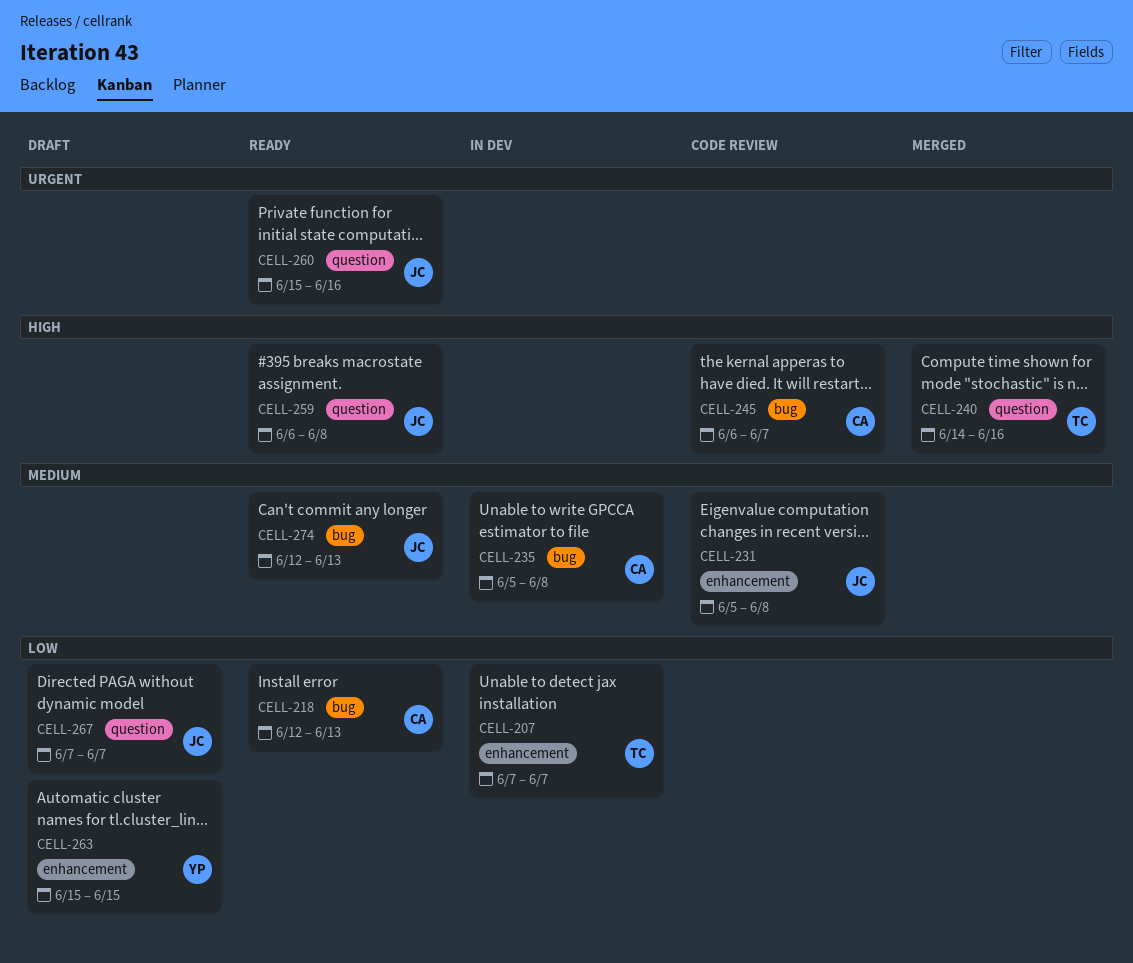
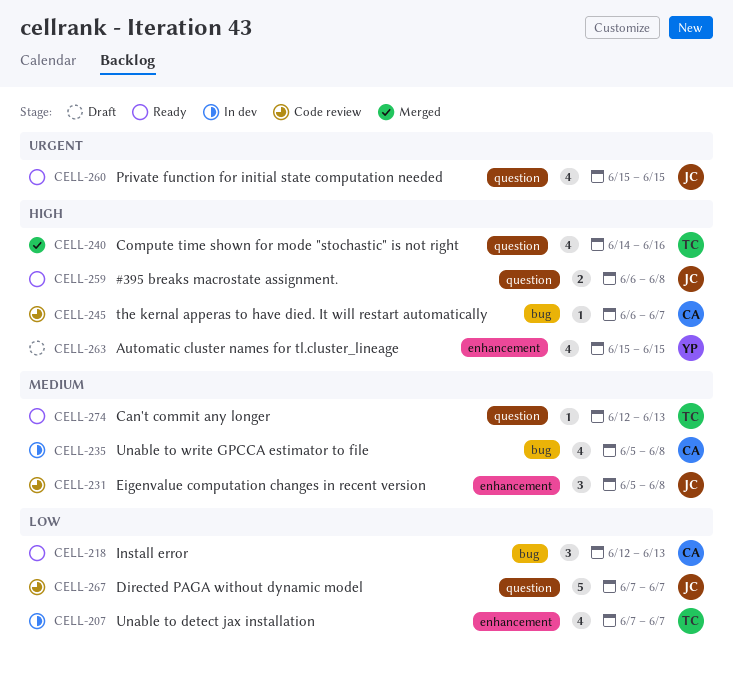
CELL-260, due: Jun 16 -> Jun 15
CELL-263, priority: Low -> High
CELL-267, status: Draft -> Code review
CELL-274, owner: JC -> TC
CELL-274, label: bug -> question

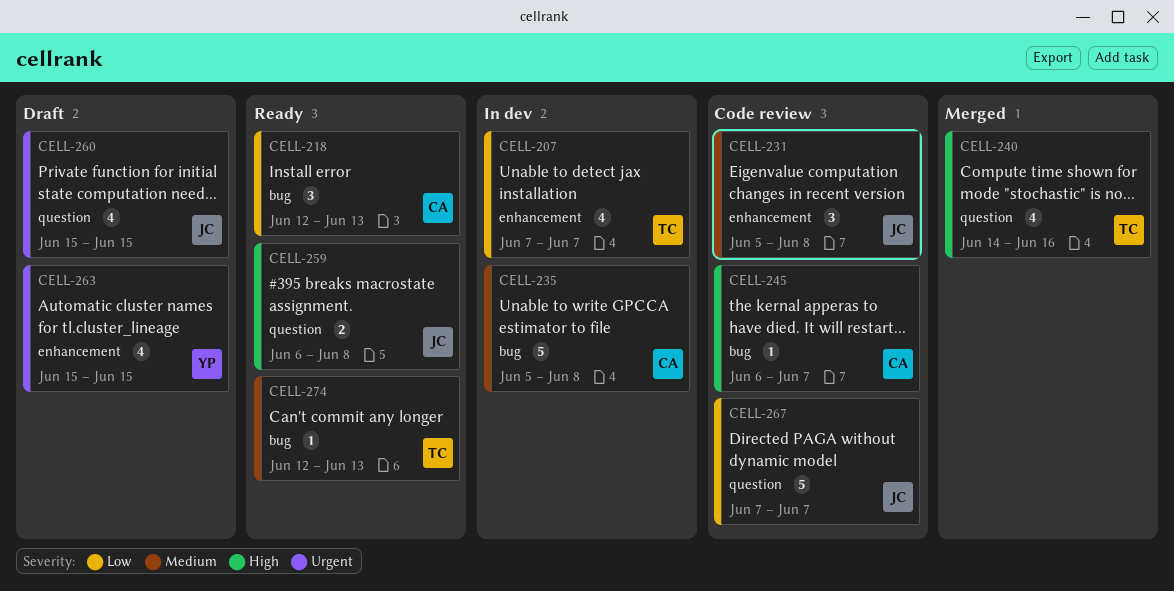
CELL-235, estimate: 4 -> 5
CELL-260, status: Ready -> Draft
CELL-263, priority: High -> Urgent
CELL-274, label: question -> bug

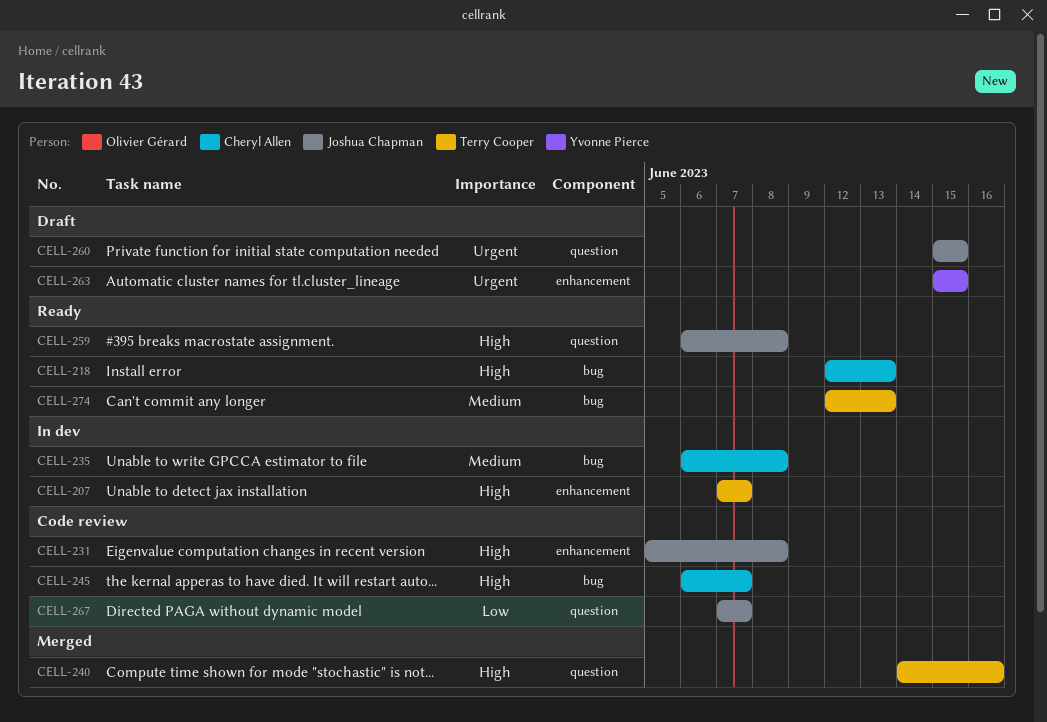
CELL-207, priority: Low -> High
CELL-218, priority: Low -> High
CELL-231, priority: Medium -> High
CELL-235, start: Jun 5 -> Jun 6

